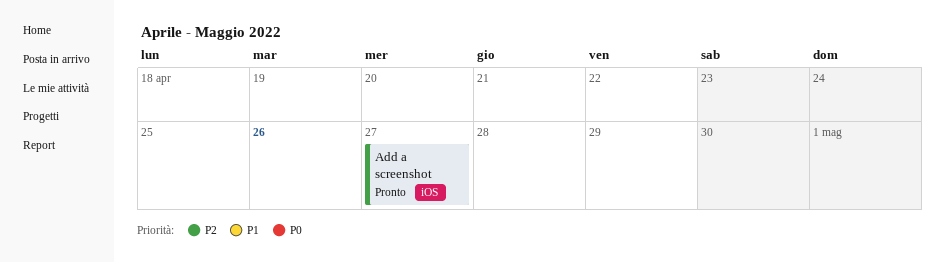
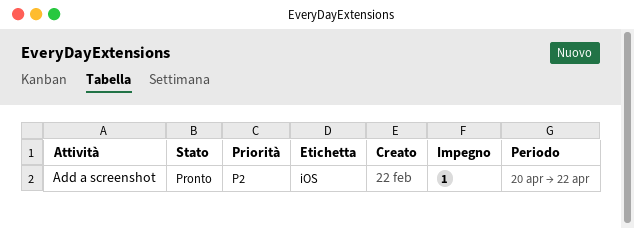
Add a screenshot, due: Apr 27 -> Apr 22

